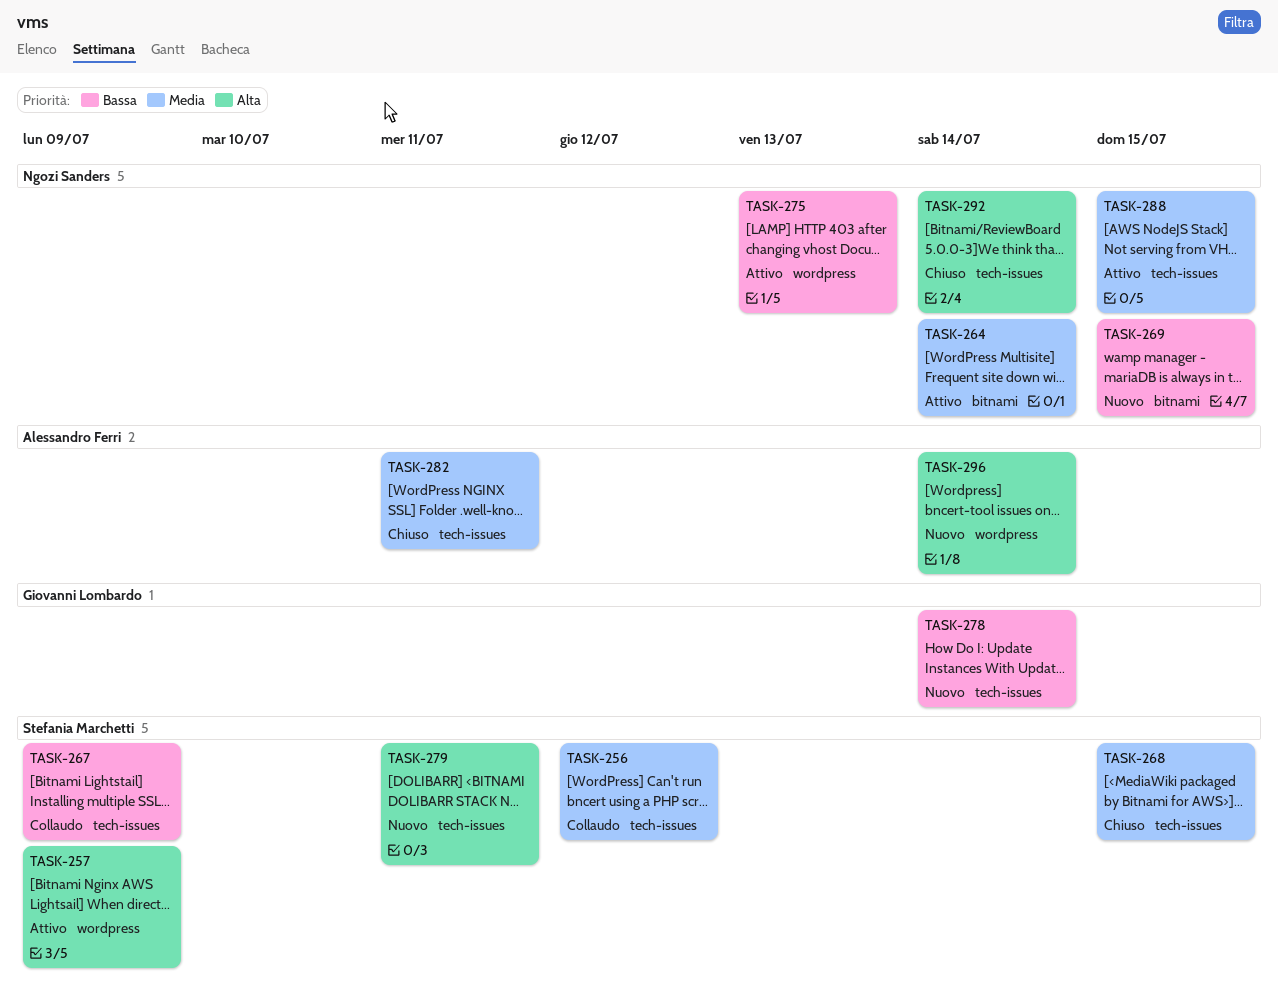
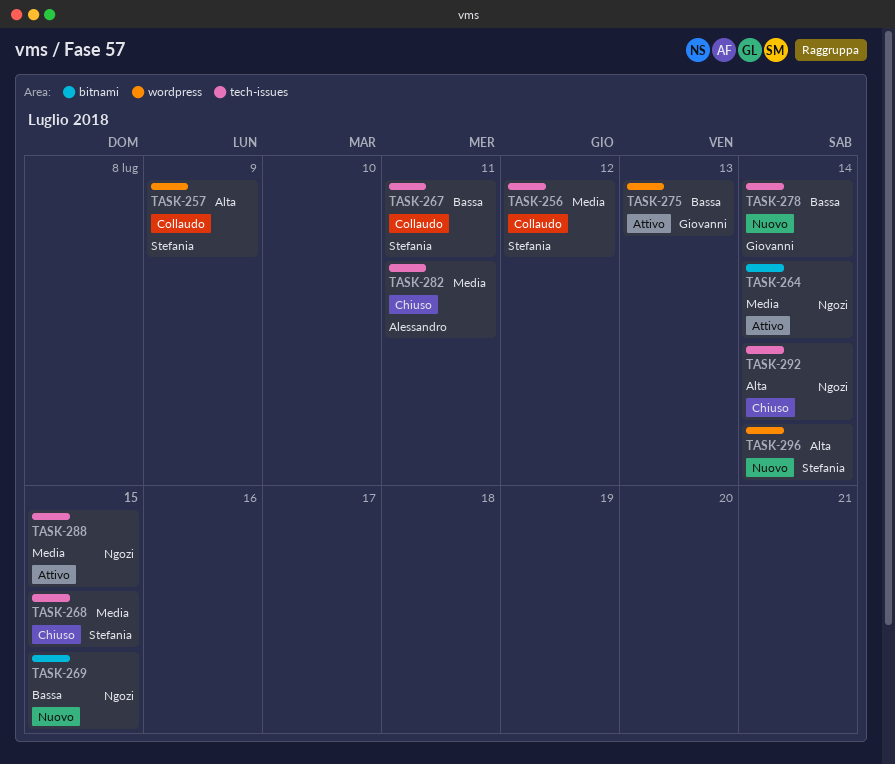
TASK-257, status: Attivo -> Collaudo
TASK-267, due: Jul 9 -> Jul 11
TASK-275, owner: Ngozi Sanders -> Giovanni Lombardo
TASK-279: present -> none
TASK-296, owner: Alessandro Ferri -> Stefania Marchetti

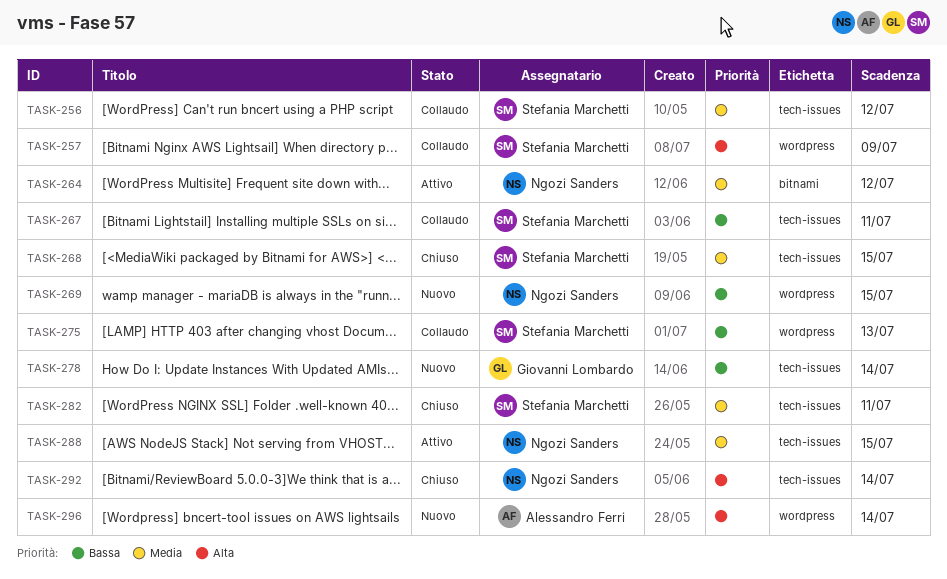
TASK-264, due: Jul 14 -> Jul 12
TASK-269, label: bitnami -> wordpress
TASK-275, status: Attivo -> Collaudo
TASK-275, owner: Giovanni Lombardo -> Stefania Marchetti
TASK-282, owner: Alessandro Ferri -> Stefania Marchetti
TASK-296, owner: Stefania Marchetti -> Alessandro Ferri

